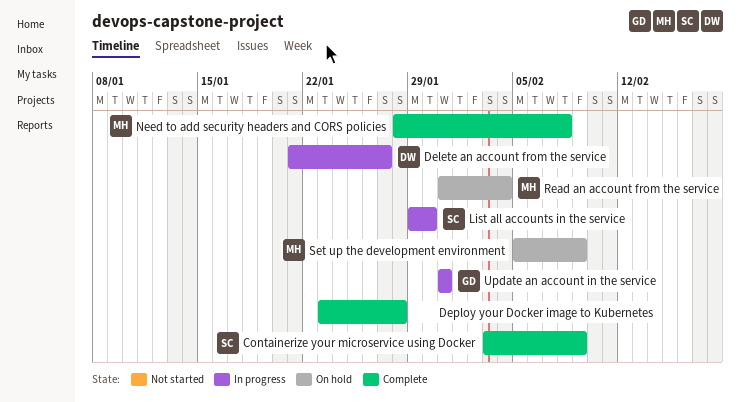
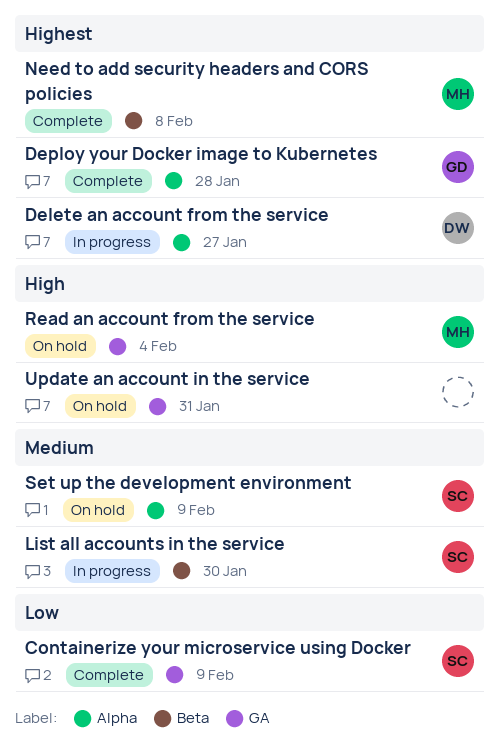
Deploy your Docker image to Kubernetes, owner: none -> GD
Set up the development environment, owner: MH -> SC
Update an account in the service, status: In progress -> On hold
Update an account in the service, owner: GD -> none

